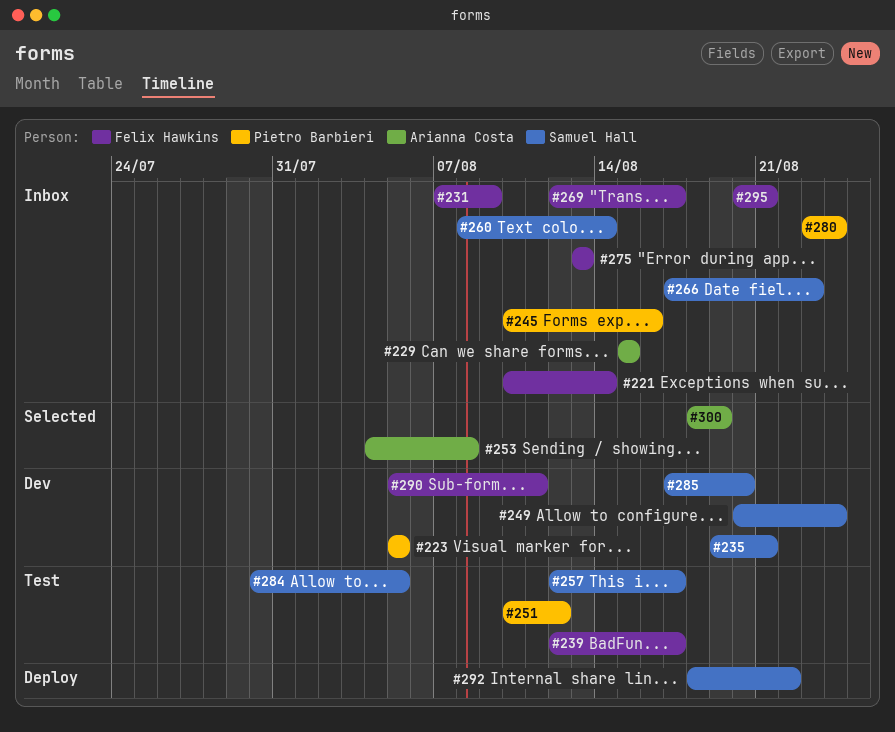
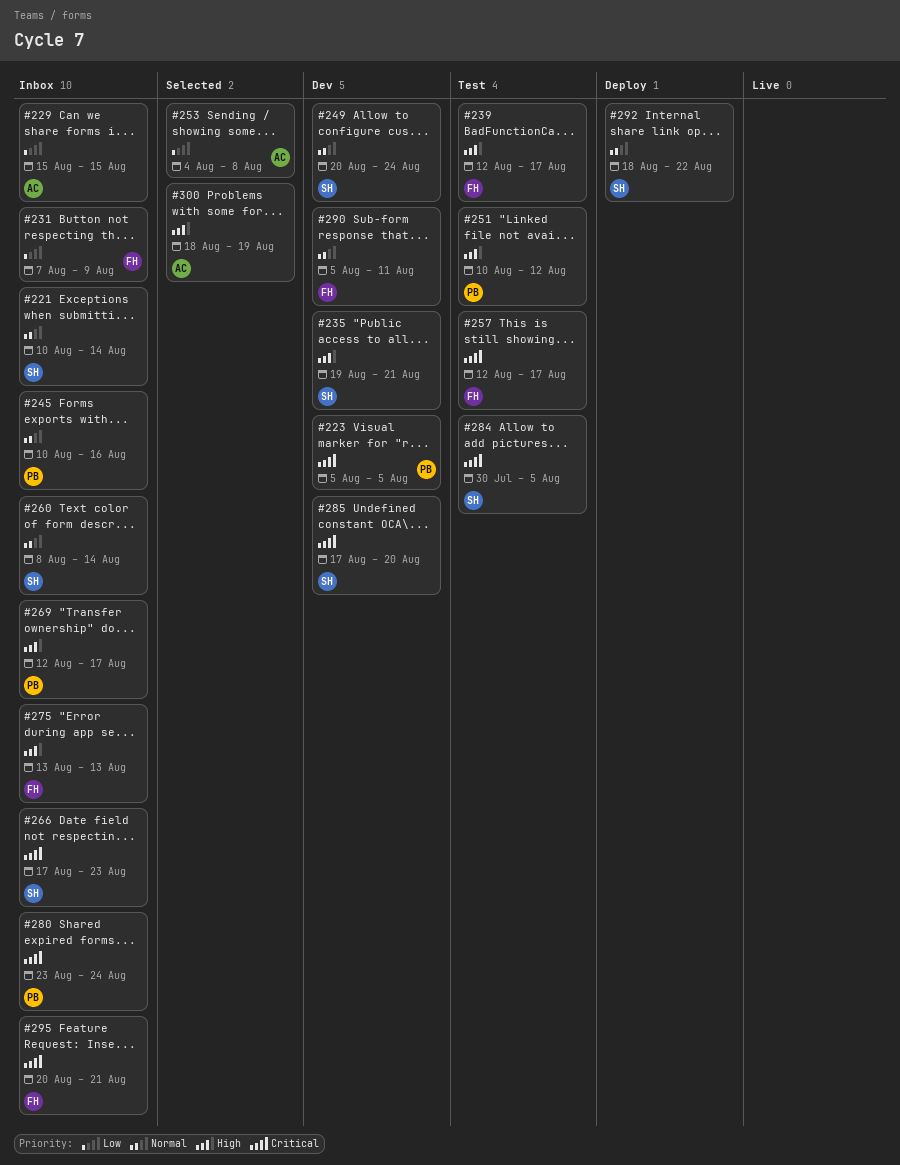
#221, owner: Felix Hawkins -> Samuel Hall
#257, owner: Samuel Hall -> Felix Hawkins
#269, owner: Felix Hawkins -> Pietro Barbieri

